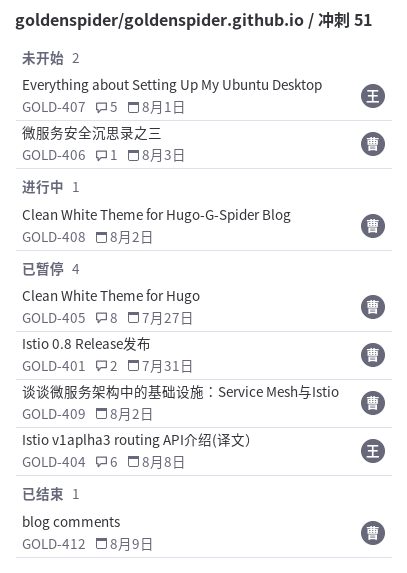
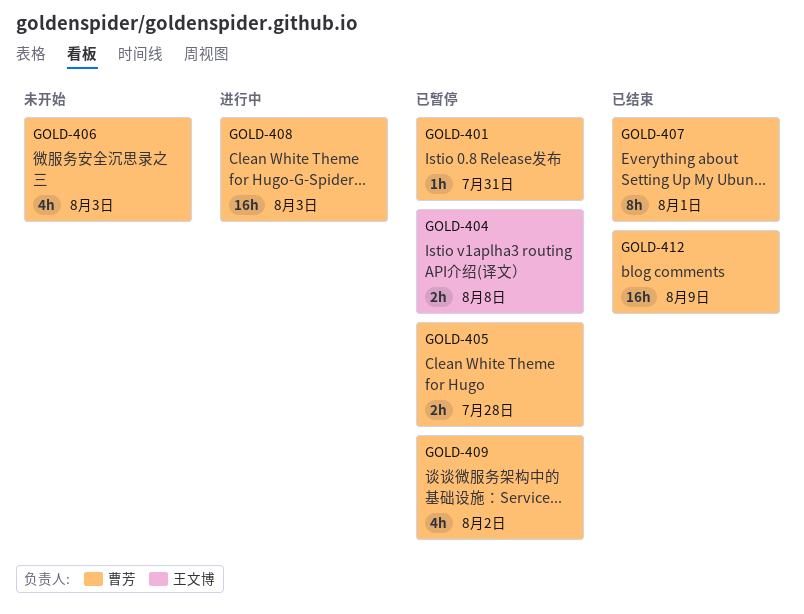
GOLD-405, due: Jul 27 -> Jul 28
GOLD-407, status: 未开始 -> 已结束
GOLD-407, owner: 王文博 -> 曹芳
GOLD-408, due: Aug 2 -> Aug 3

